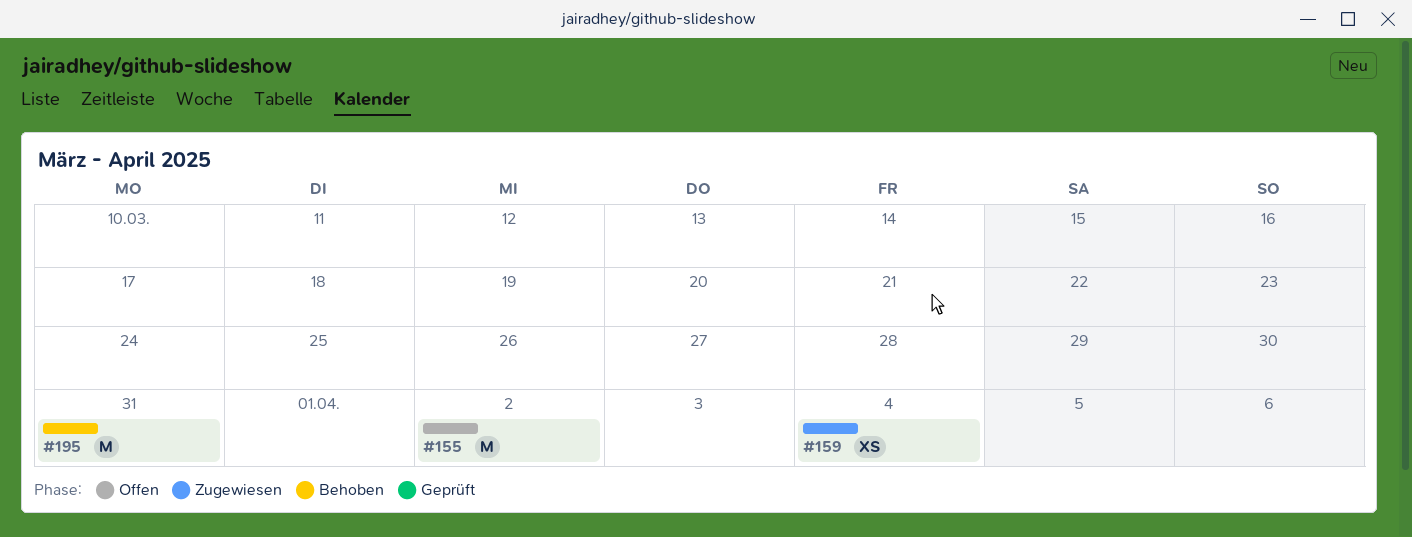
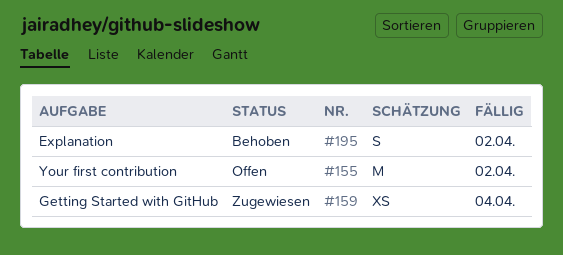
#195, estimate: M -> S
#195, due: Mar 31 -> Apr 2

